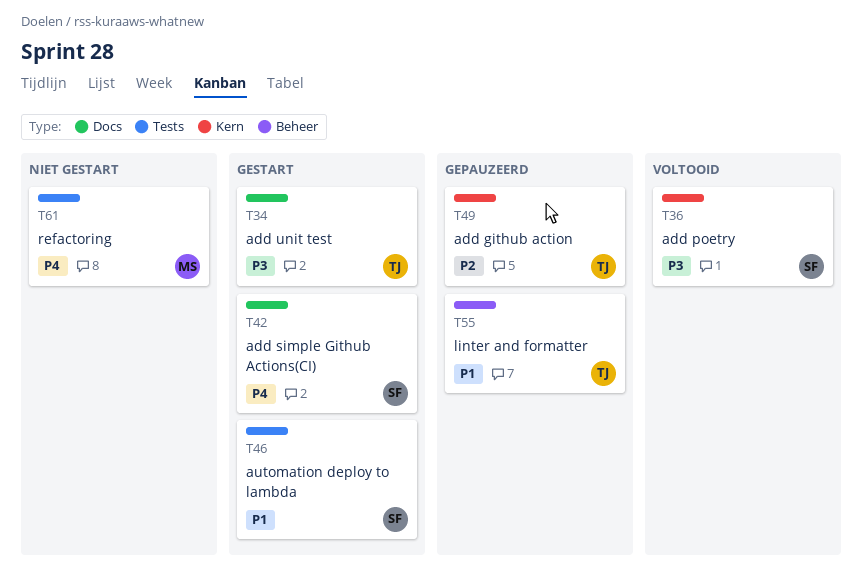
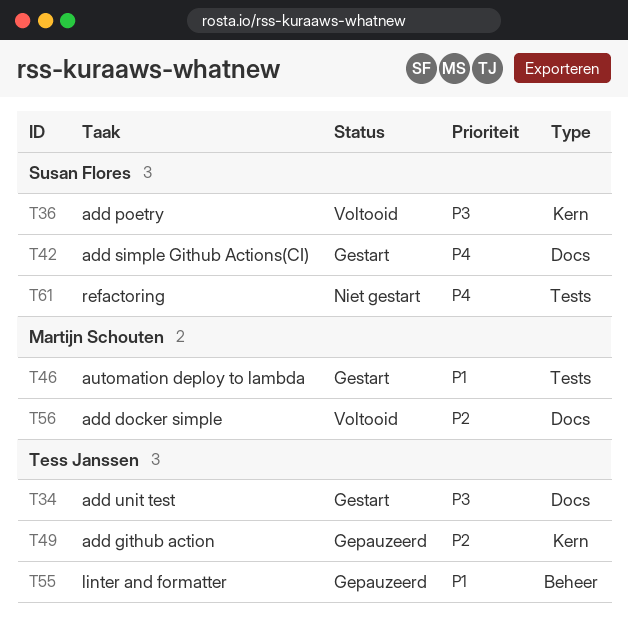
T46, owner: Susan Flores -> Martijn Schouten
T56: none -> present
T61, owner: Martijn Schouten -> Susan Flores

